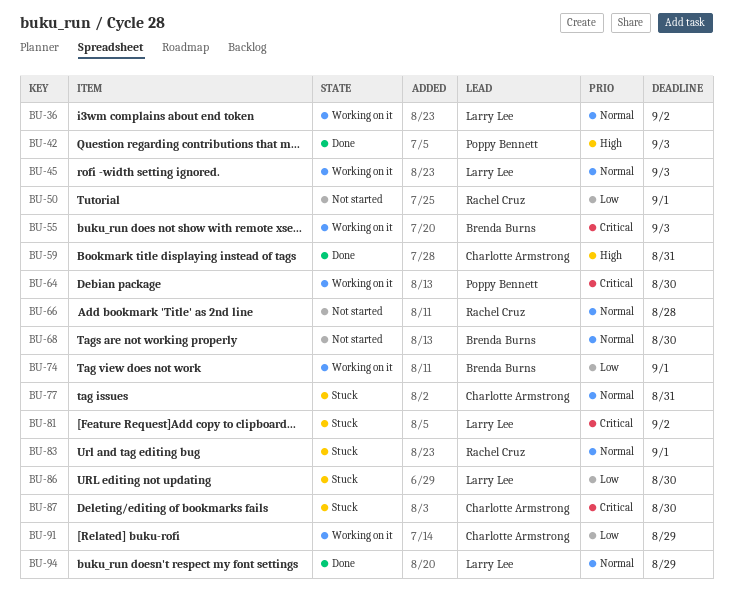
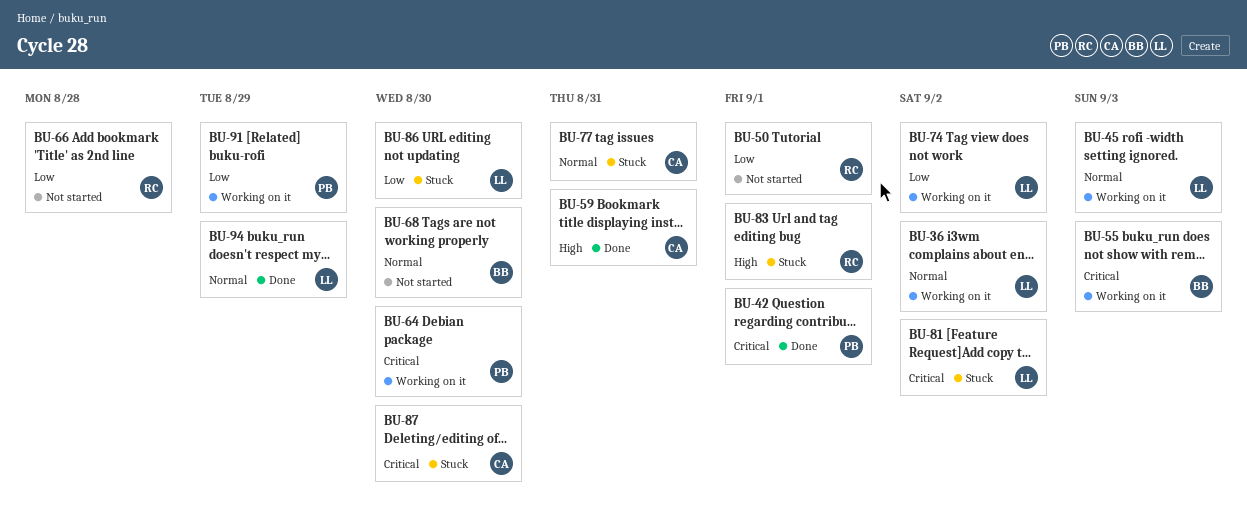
BU-42, priority: High -> Critical
BU-42, due: Sep 3 -> Sep 1
BU-66, priority: Normal -> Low
BU-74, owner: Brenda Burns -> Larry Lee
BU-74, due: Sep 1 -> Sep 2
BU-83, priority: Normal -> High
BU-91, owner: Charlotte Armstrong -> Poppy Bennett

